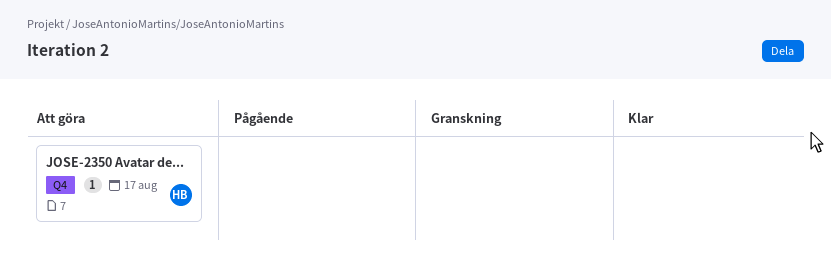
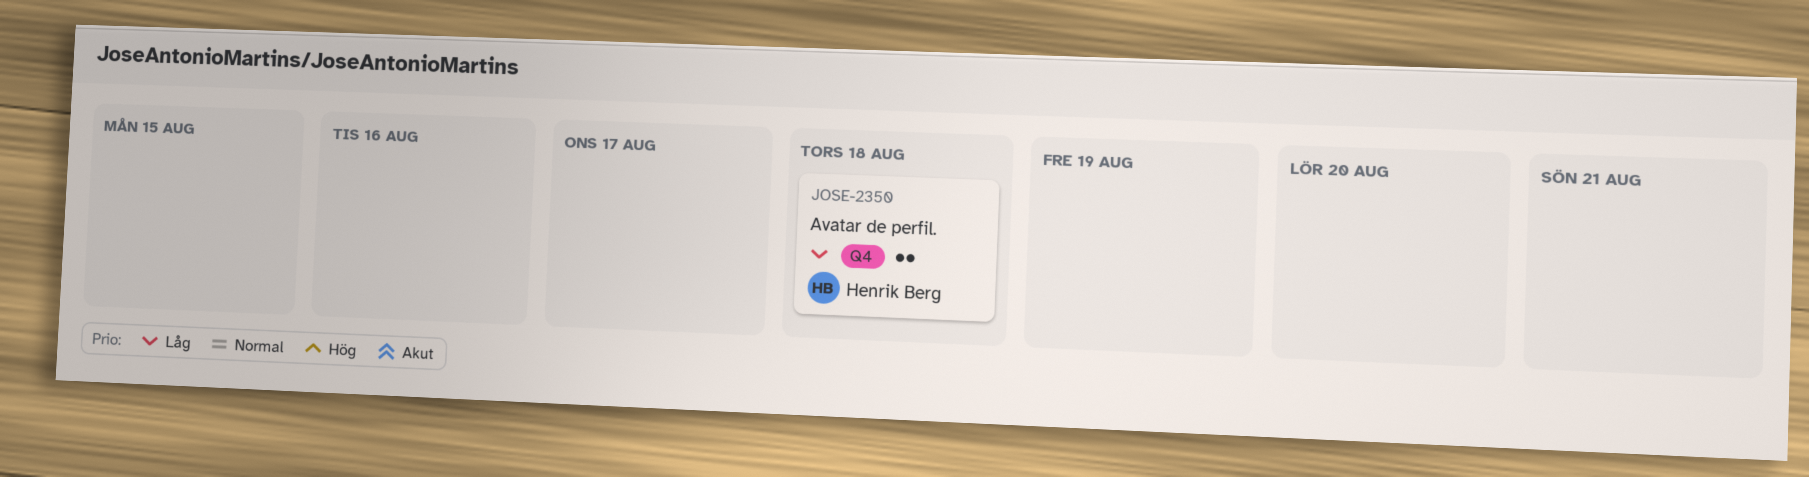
JOSE-2350, estimate: 1 -> 2
JOSE-2350, due: Aug 17 -> Aug 18

